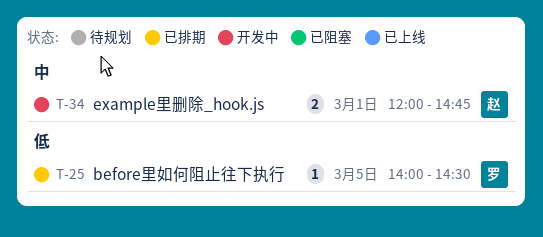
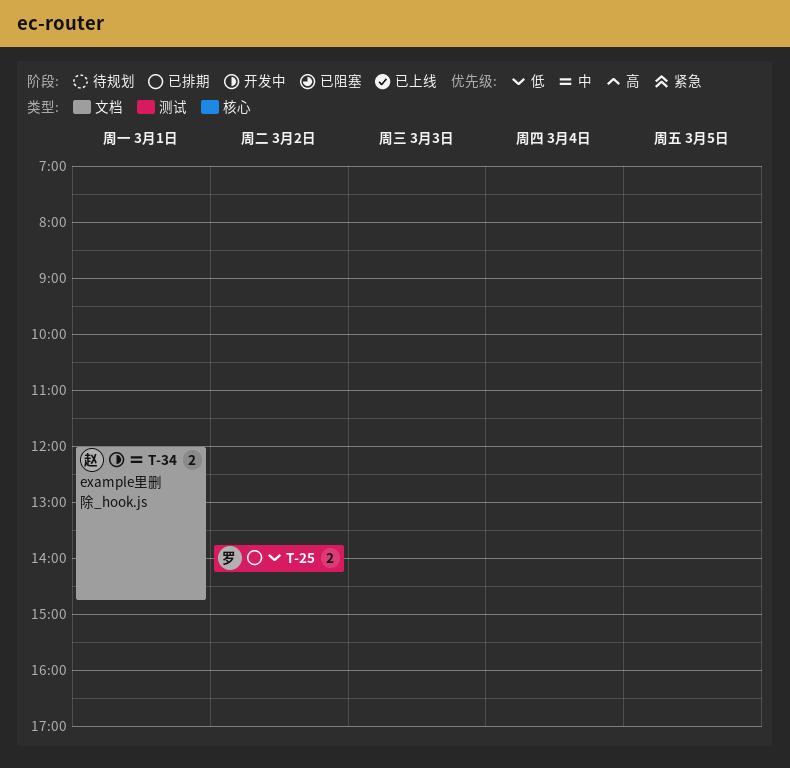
T-25, estimate: 1 -> 2
T-25, day: Mar 5 -> Mar 2
T-25, begins: 14:00 -> 13:45
T-25, ends: 14:30 -> 14:15

